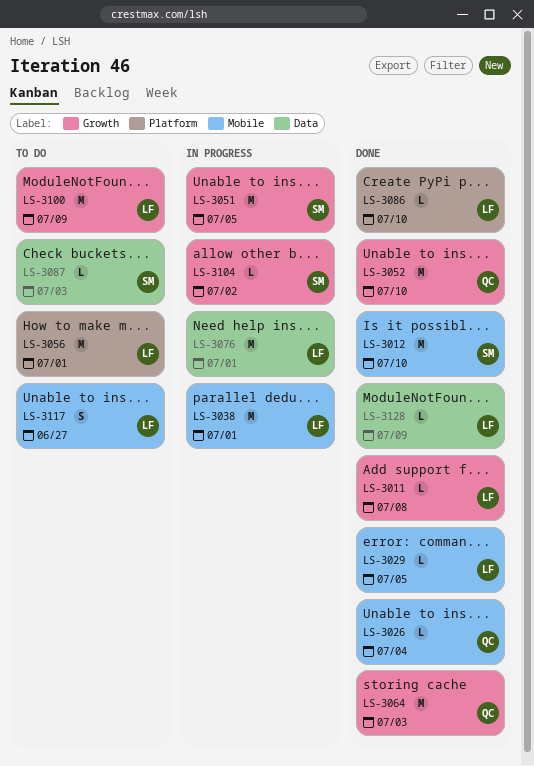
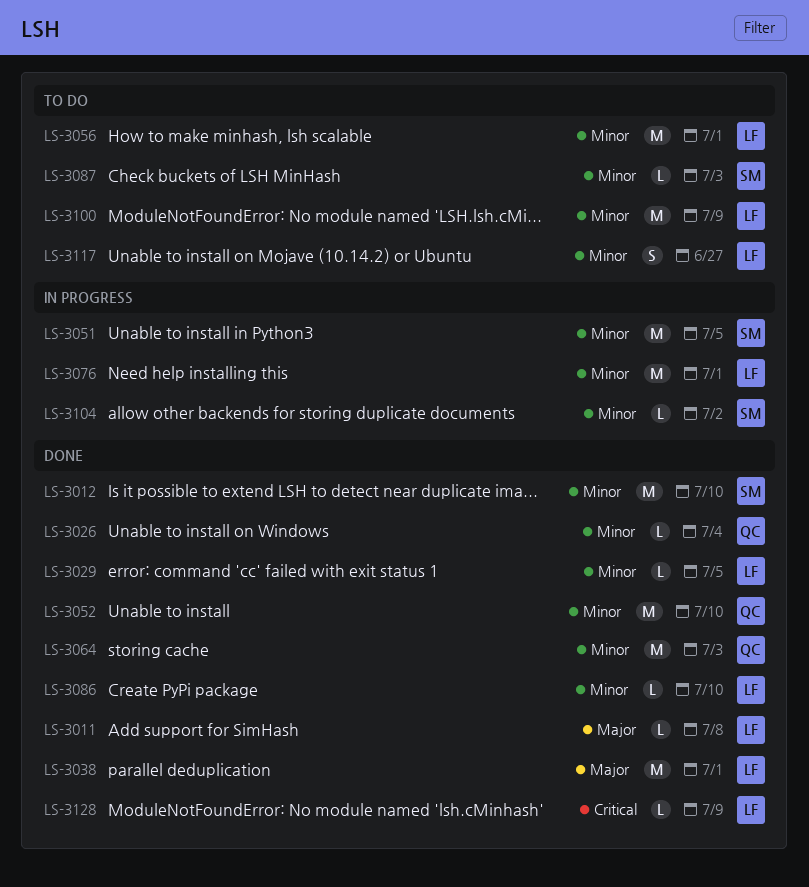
LS-3038, status: In progress -> Done

